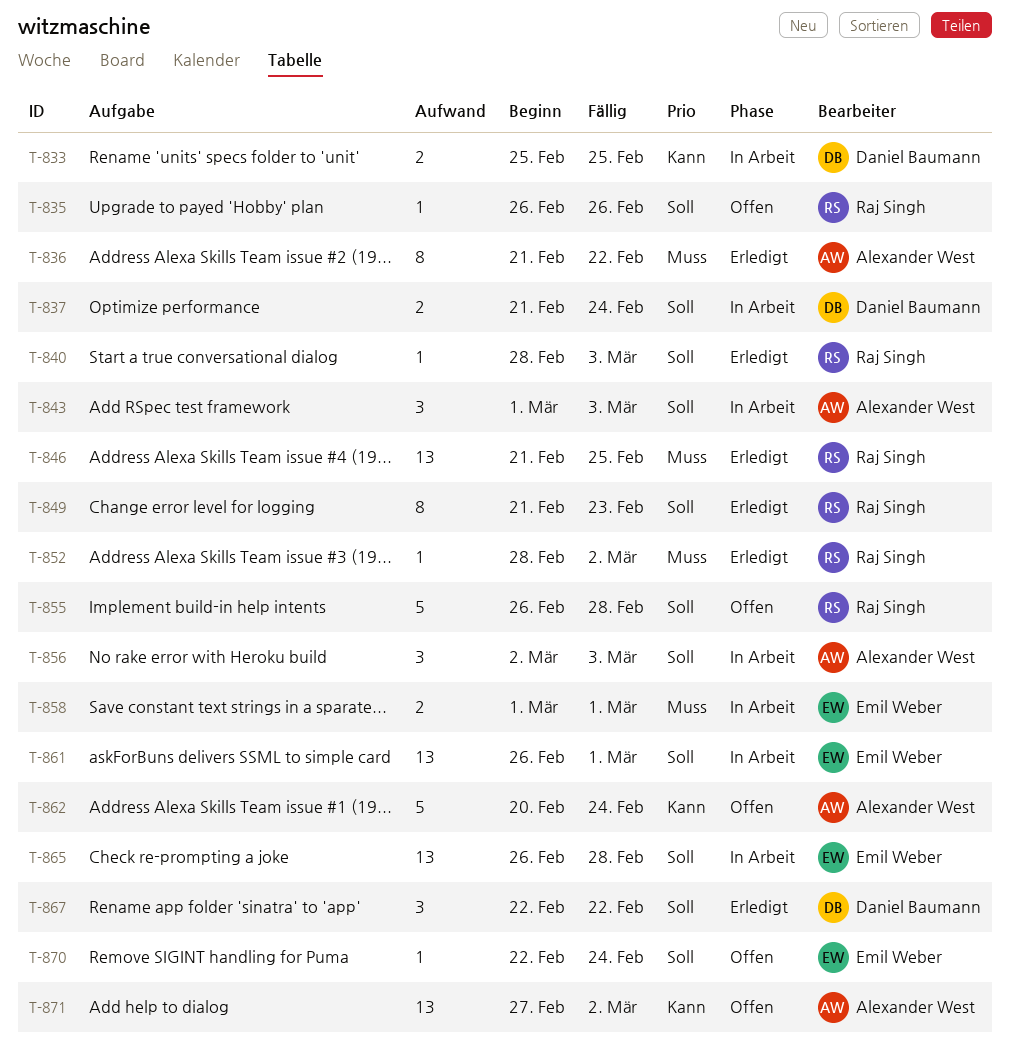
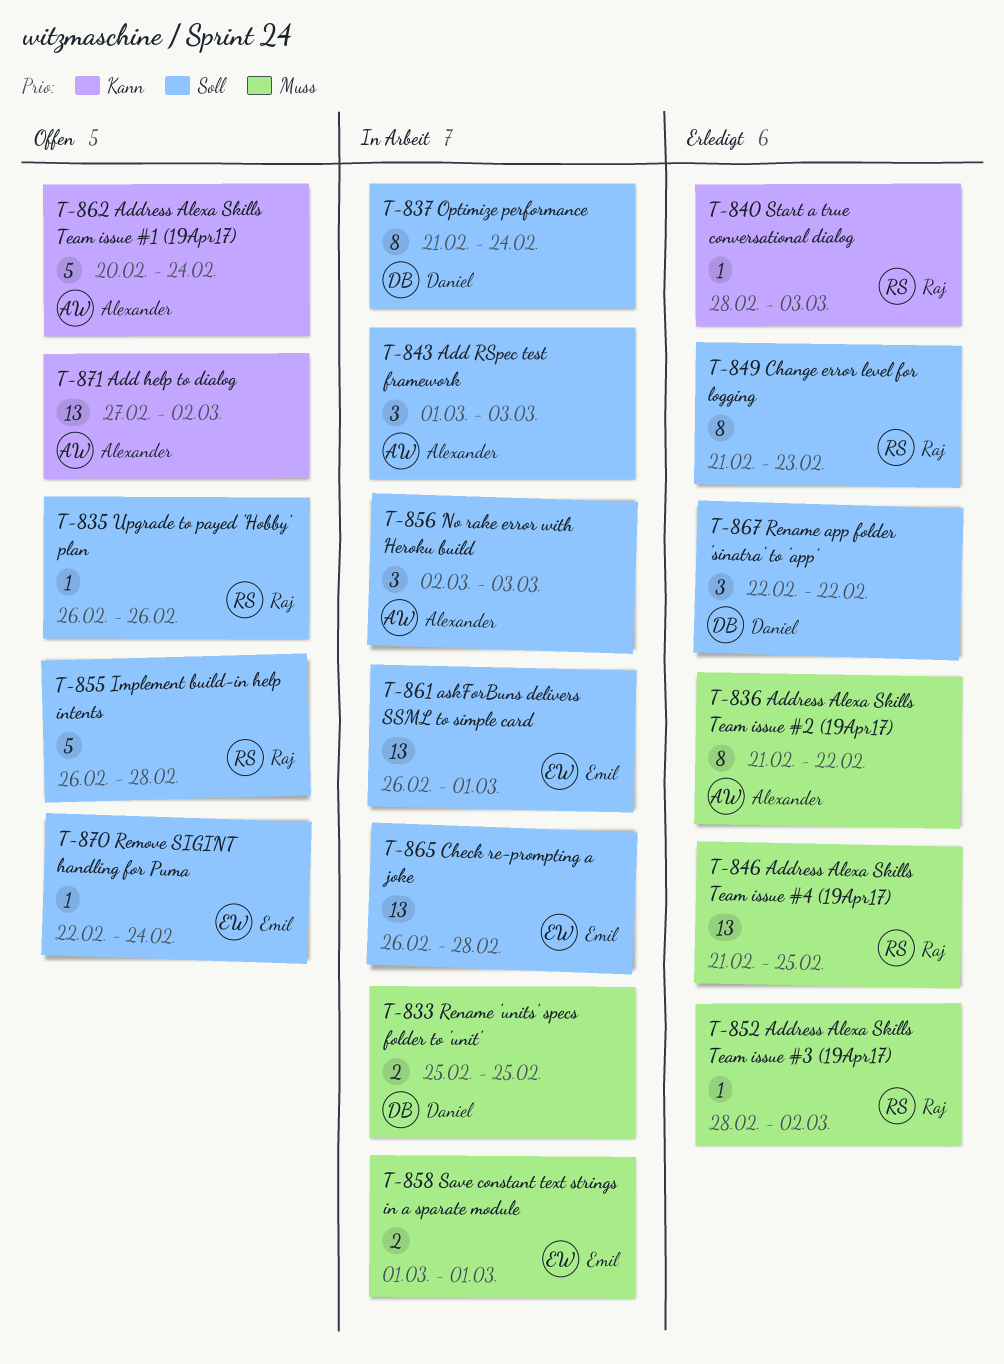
T-833, priority: Kann -> Muss
T-837, estimate: 2 -> 8
T-840, priority: Soll -> Kann

